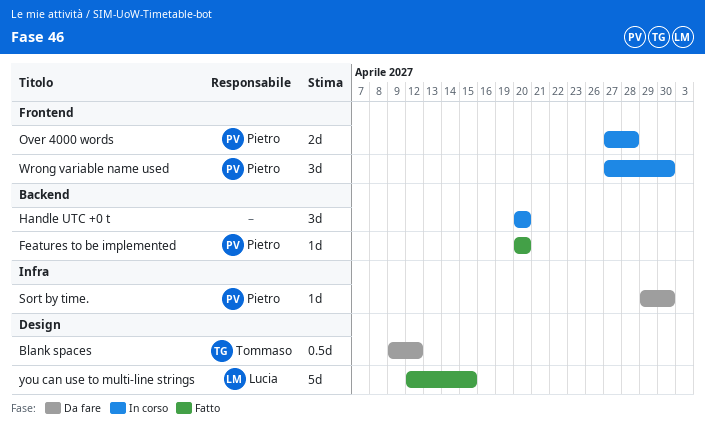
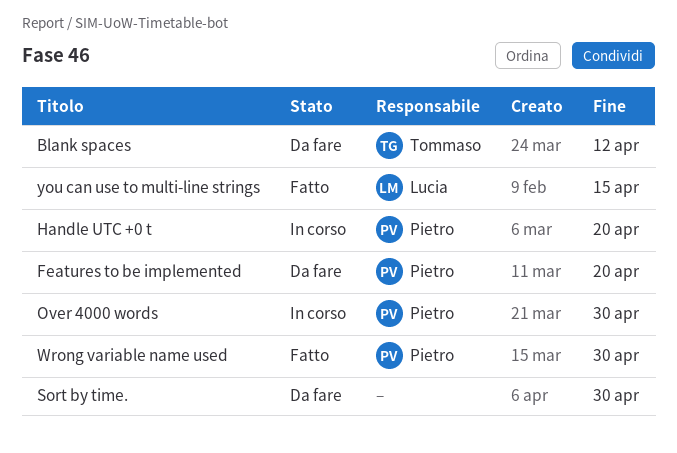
Features to be implemented, status: Fatto -> Da fare
Handle UTC +0 t, owner: none -> Pietro
Over 4000 words, due: Apr 28 -> Apr 30
Sort by time., owner: Pietro -> none
Wrong variable name used, status: In corso -> Fatto

